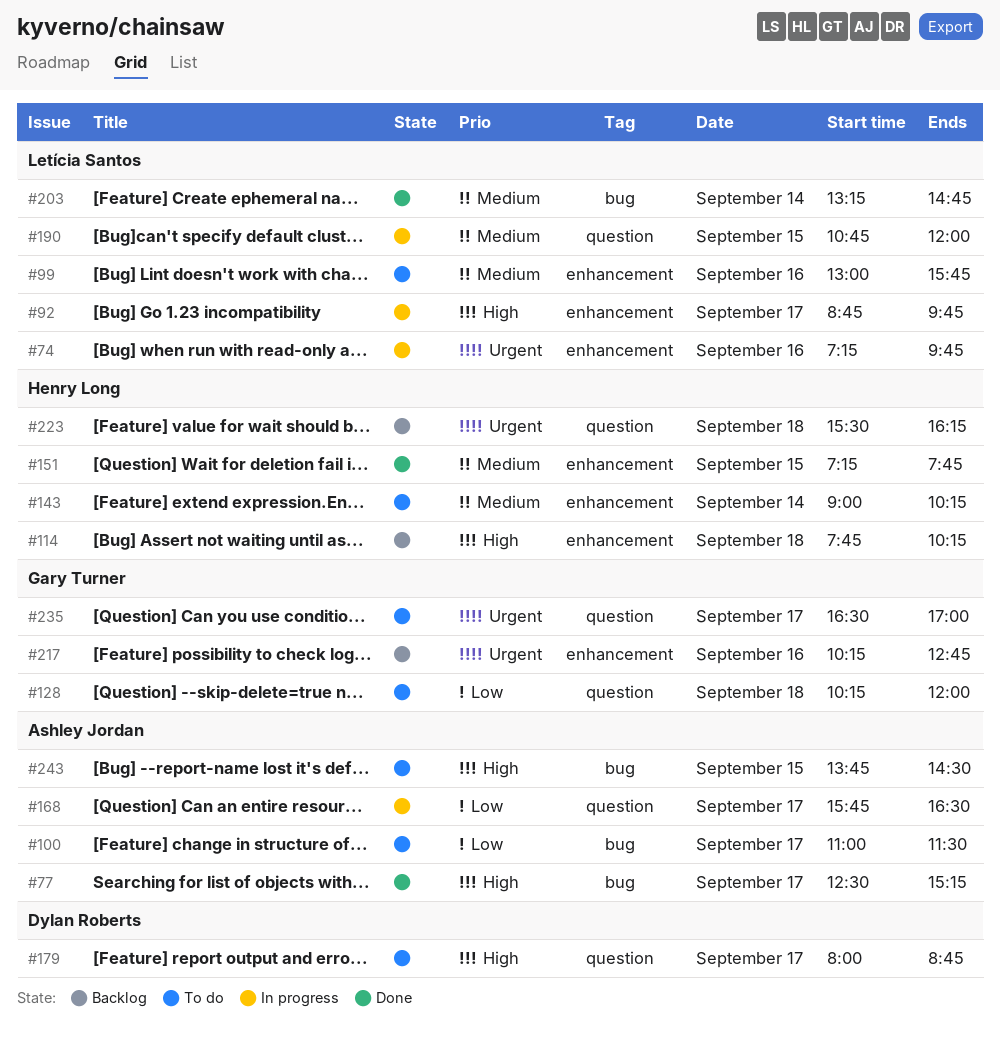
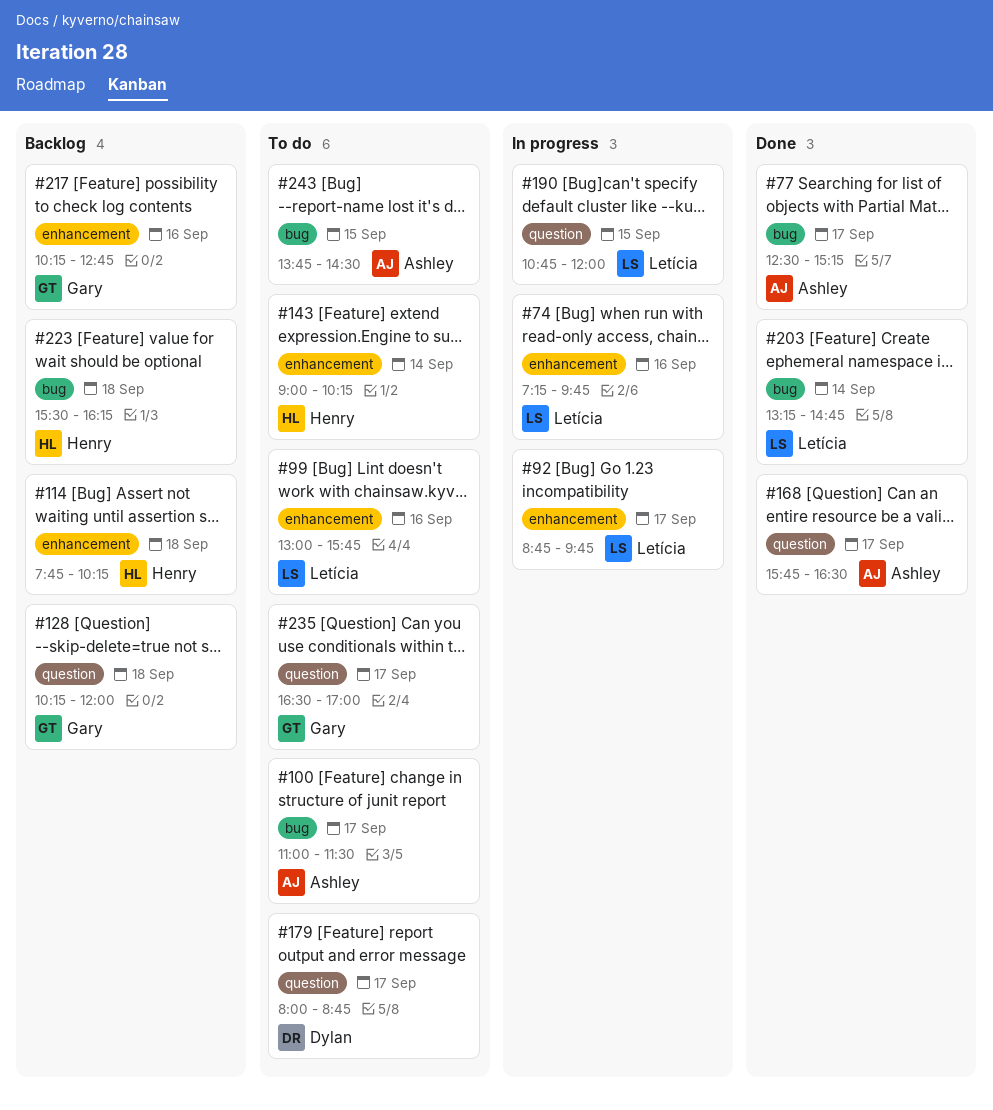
#128, status: To do -> Backlog
#151: present -> none
#168, status: In progress -> Done
#223, label: question -> bug

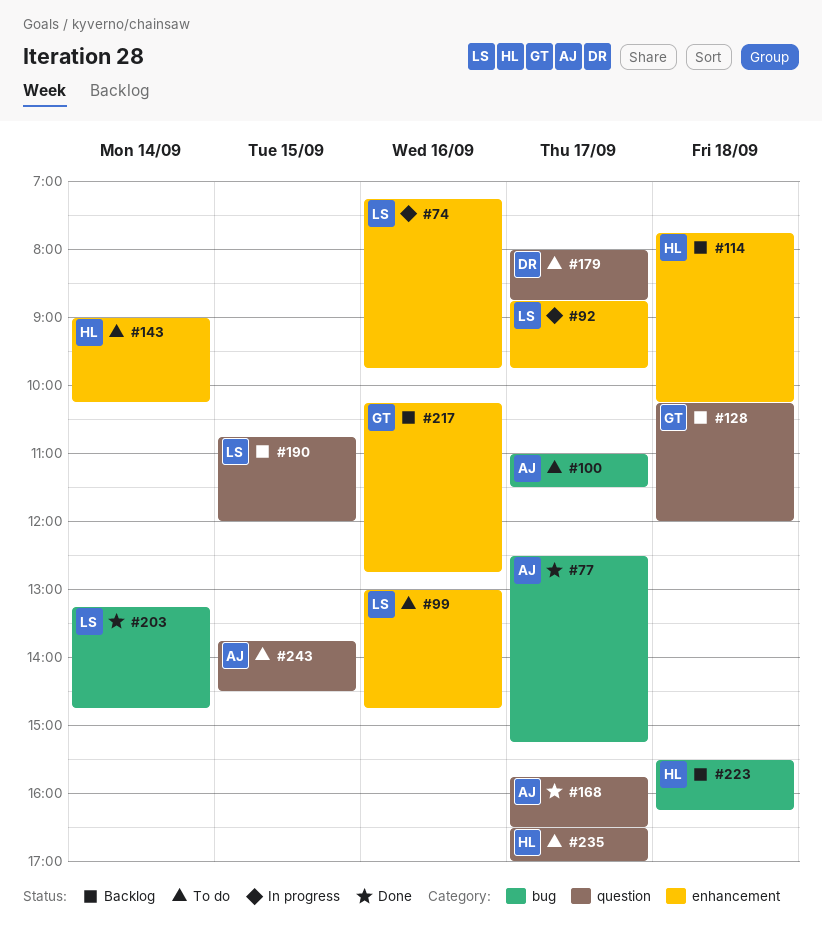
#99, ends: 15:45 -> 14:45
#190, status: In progress -> Backlog
#235, owner: Gary -> Henry
#243, label: bug -> question

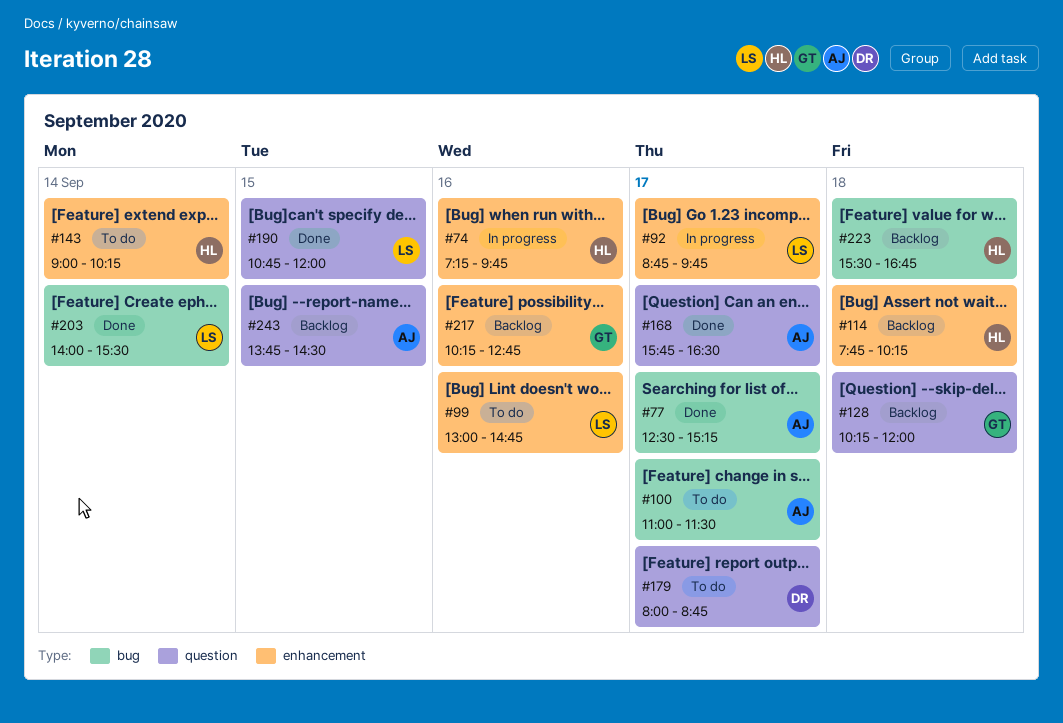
#74, owner: LS -> HL
#190, status: Backlog -> Done
#203, begins: 13:15 -> 14:00
#203, ends: 14:45 -> 15:30
#223, ends: 16:15 -> 16:45
#235: present -> none
#243, status: To do -> Backlog

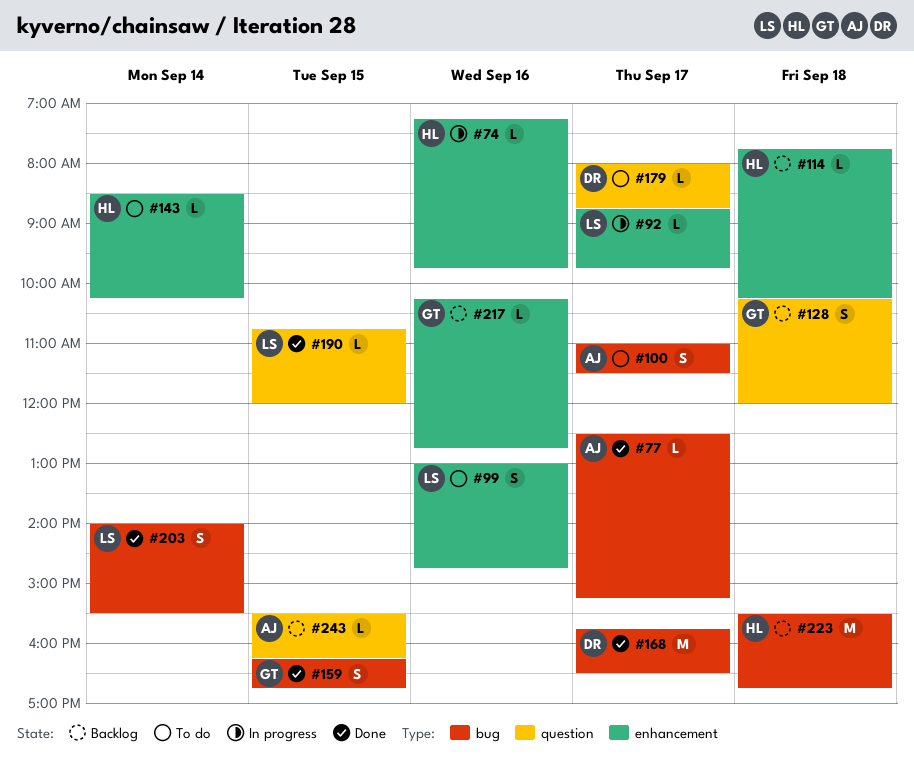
#143, begins: 09:00 -> 08:30
#159: none -> present
#168, owner: AJ -> DR
#168, label: question -> bug
#243, begins: 13:45 -> 15:30
#243, ends: 14:30 -> 16:15

